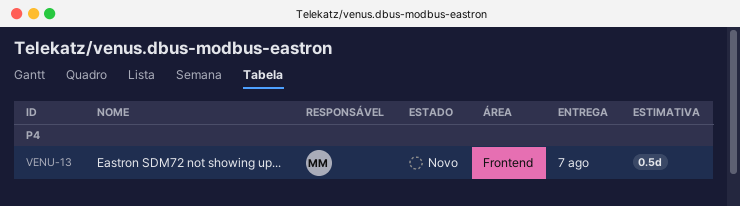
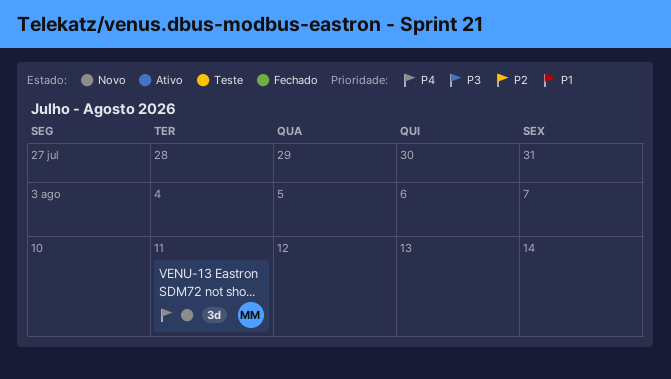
VENU-13, estimate: 0.5d -> 3d
VENU-13, due: Aug 7 -> Aug 11

